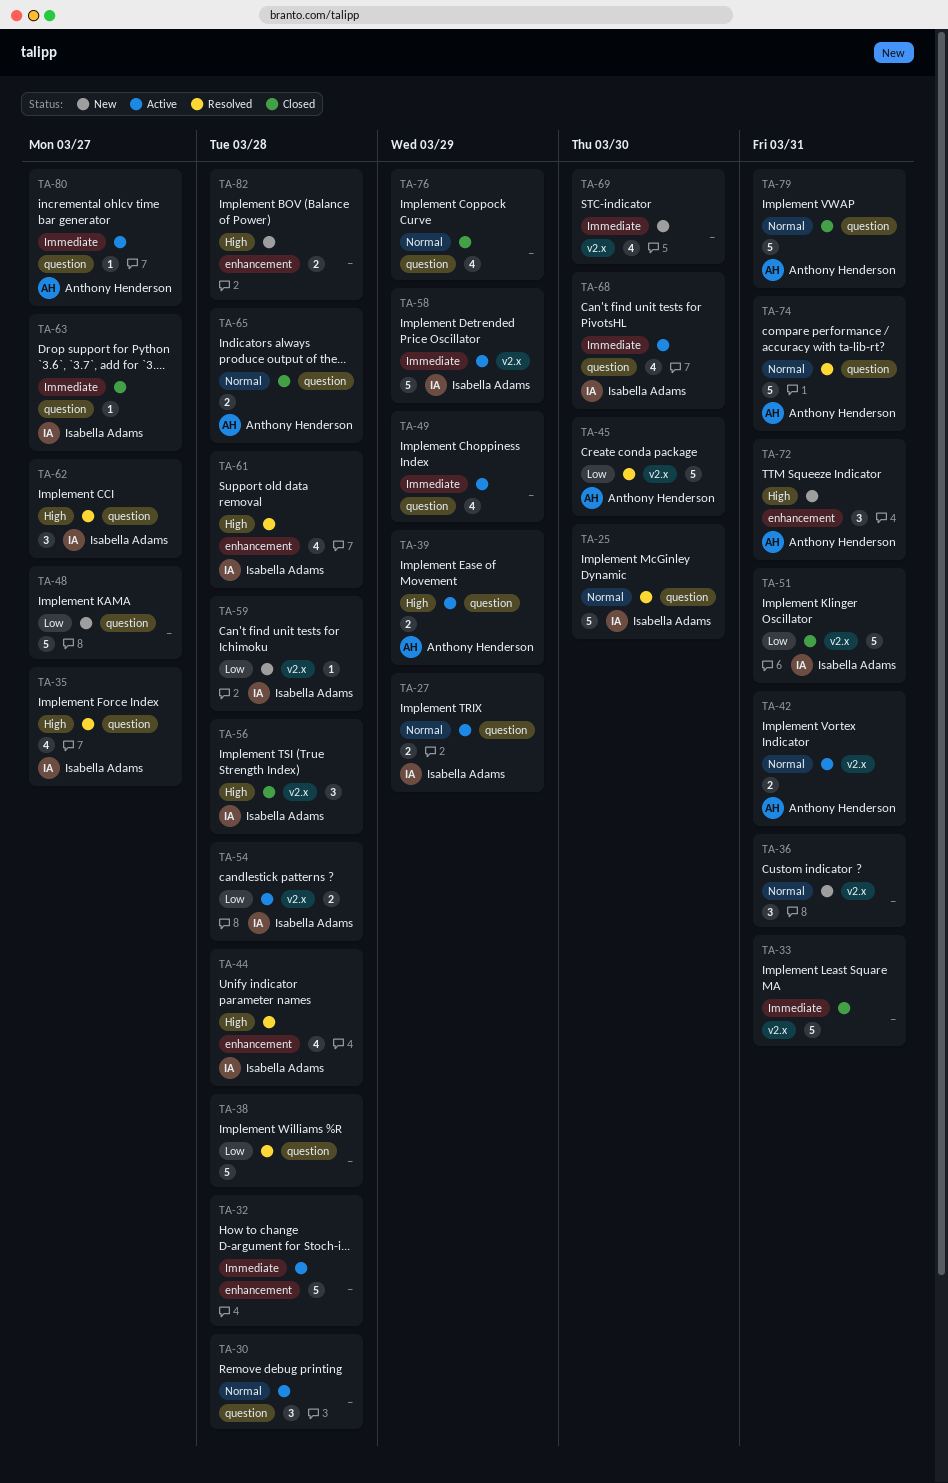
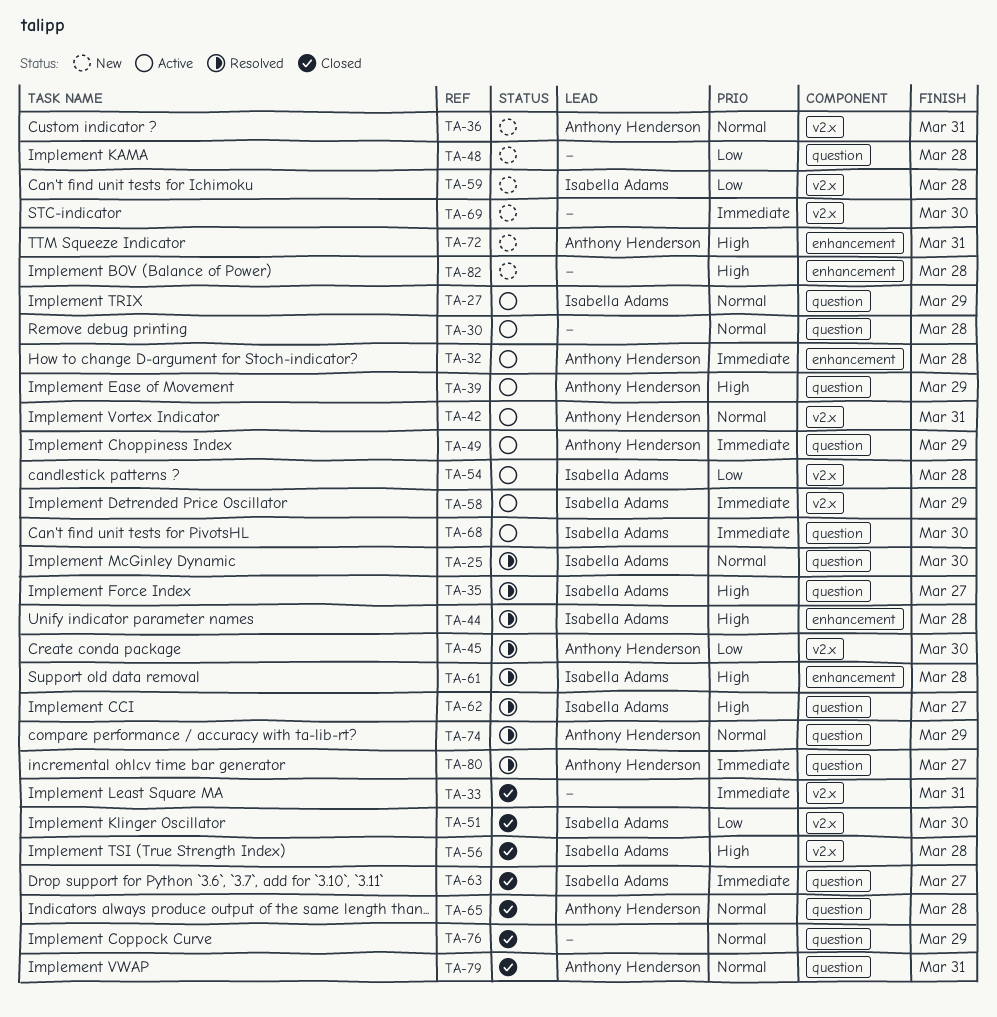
TA-32, owner: none -> Anthony Henderson
TA-36, owner: none -> Anthony Henderson
TA-38: present -> none
TA-48, due: Mar 27 -> Mar 28
TA-49, owner: none -> Anthony Henderson
TA-51, due: Mar 31 -> Mar 30
TA-74, due: Mar 31 -> Mar 29
TA-80, status: Active -> Resolved

